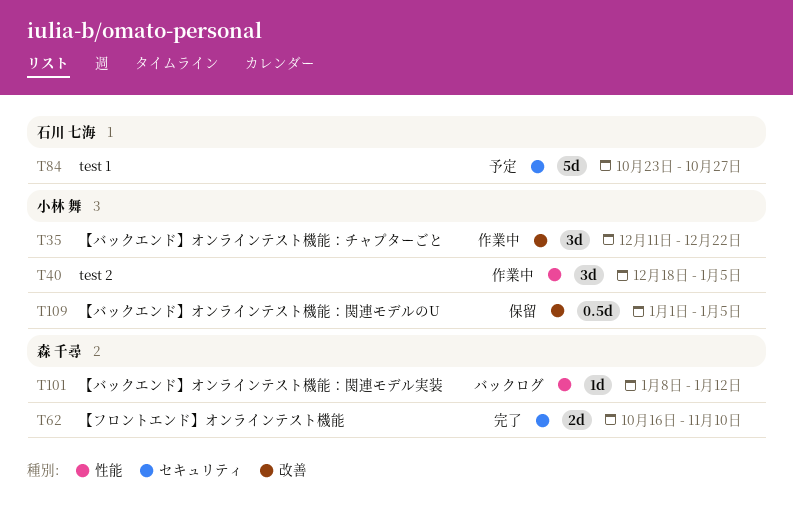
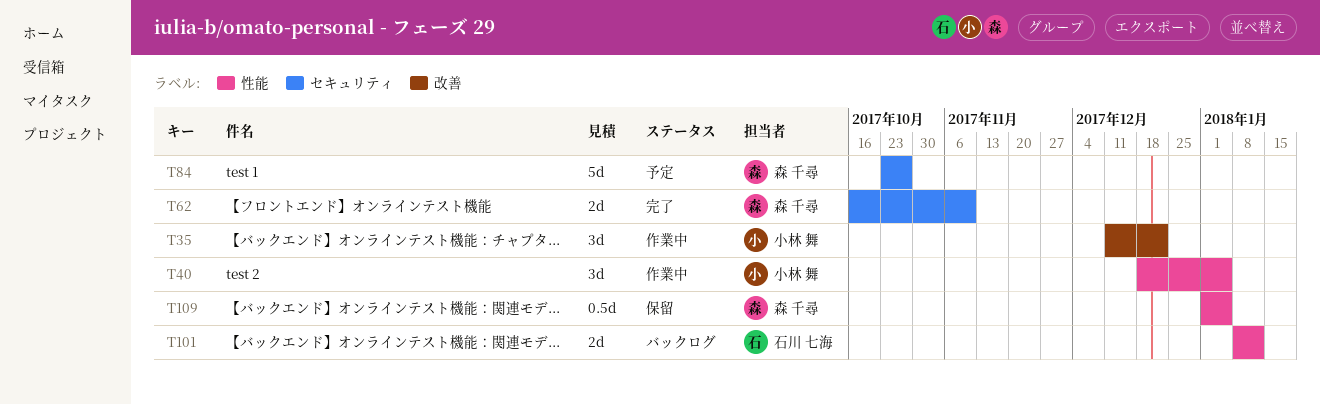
T84, owner: 石川 七海 -> 森 千尋
T101, owner: 森 千尋 -> 石川 七海
T101, estimate: 1d -> 2d
T109, owner: 小林 舞 -> 森 千尋
T109, label: 改善 -> 性能

